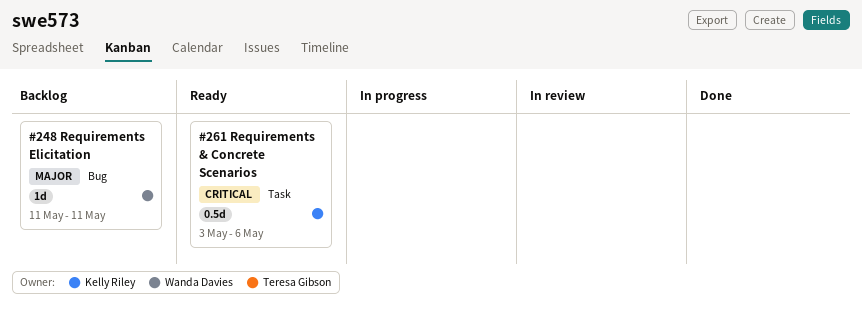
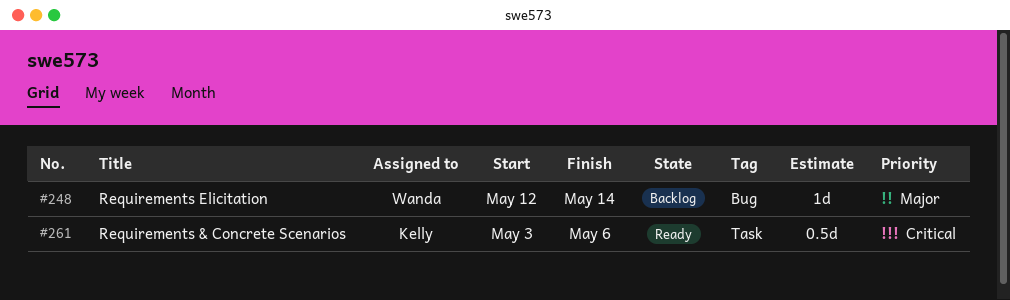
#248, start: May 11 -> May 12
#248, due: May 11 -> May 14

